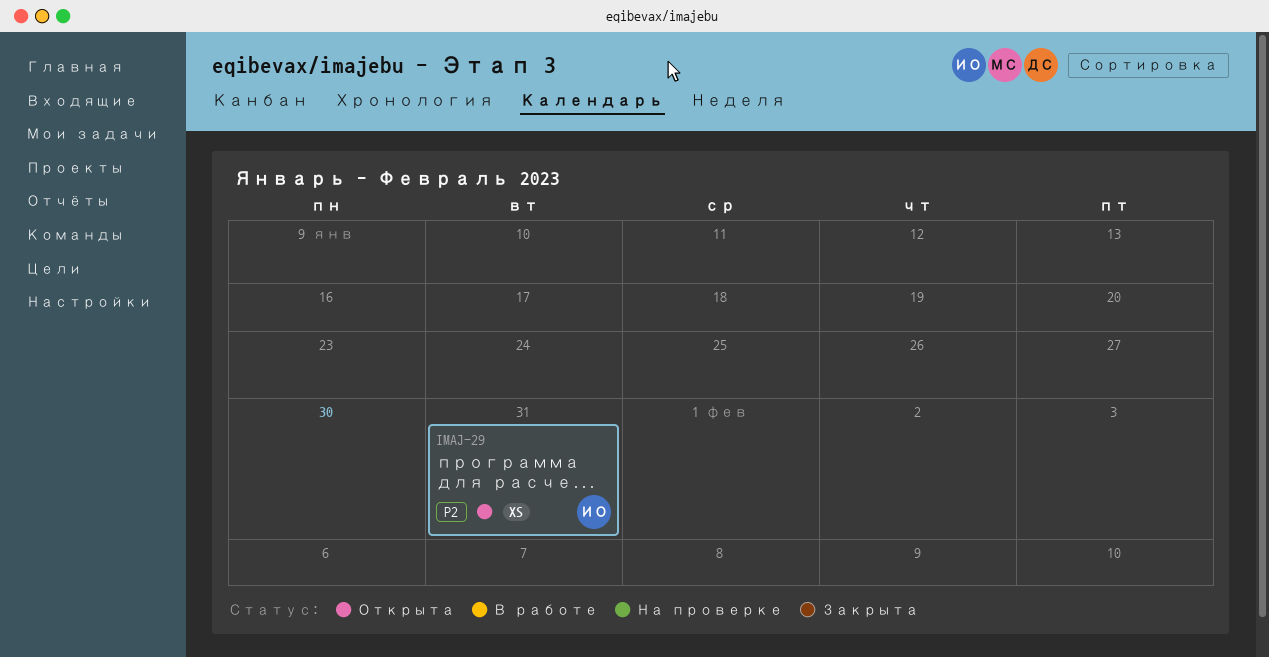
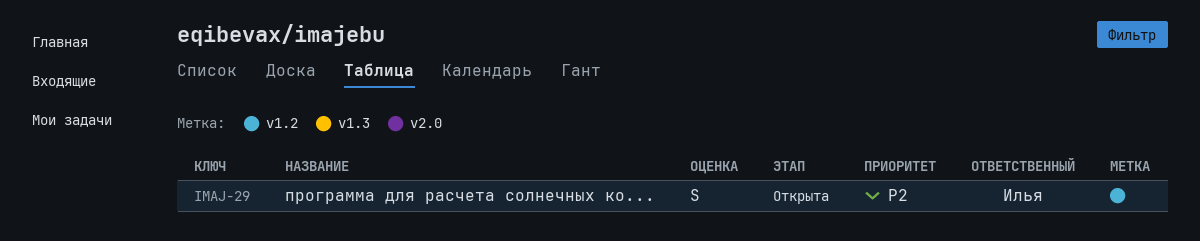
IMAJ-29, estimate: XS -> S

